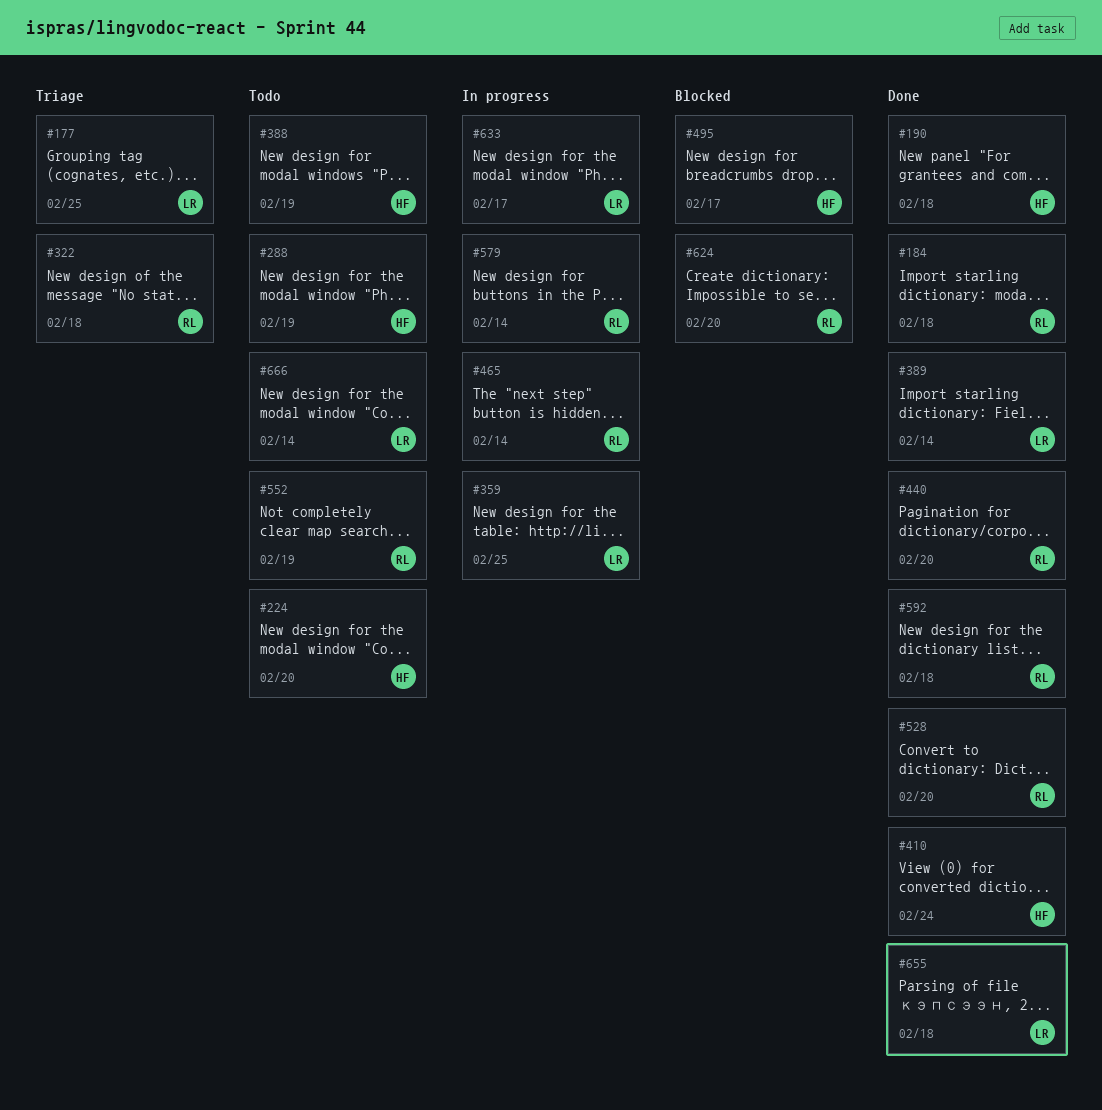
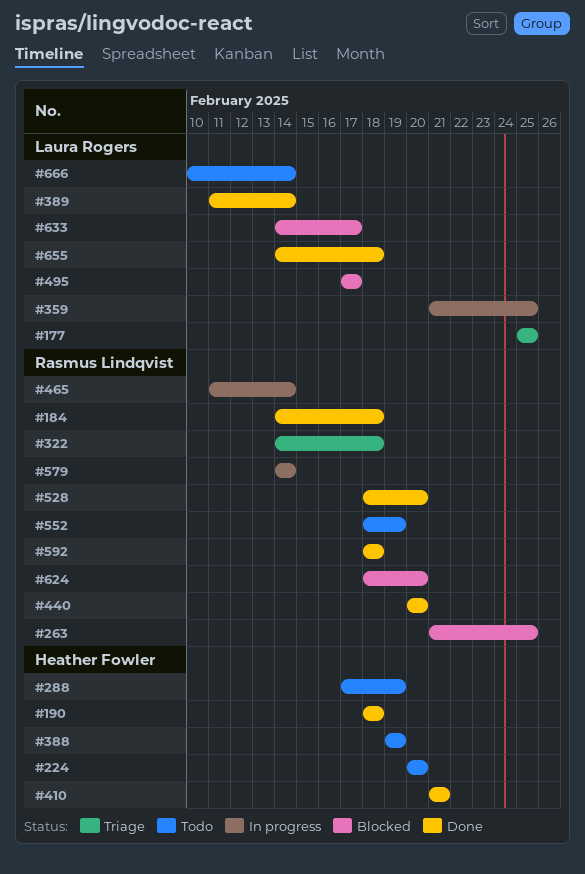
#263: none -> present
#410, due: Feb 24 -> Feb 21
#495, owner: Heather Fowler -> Laura Rogers
#633, status: In progress -> Blocked

